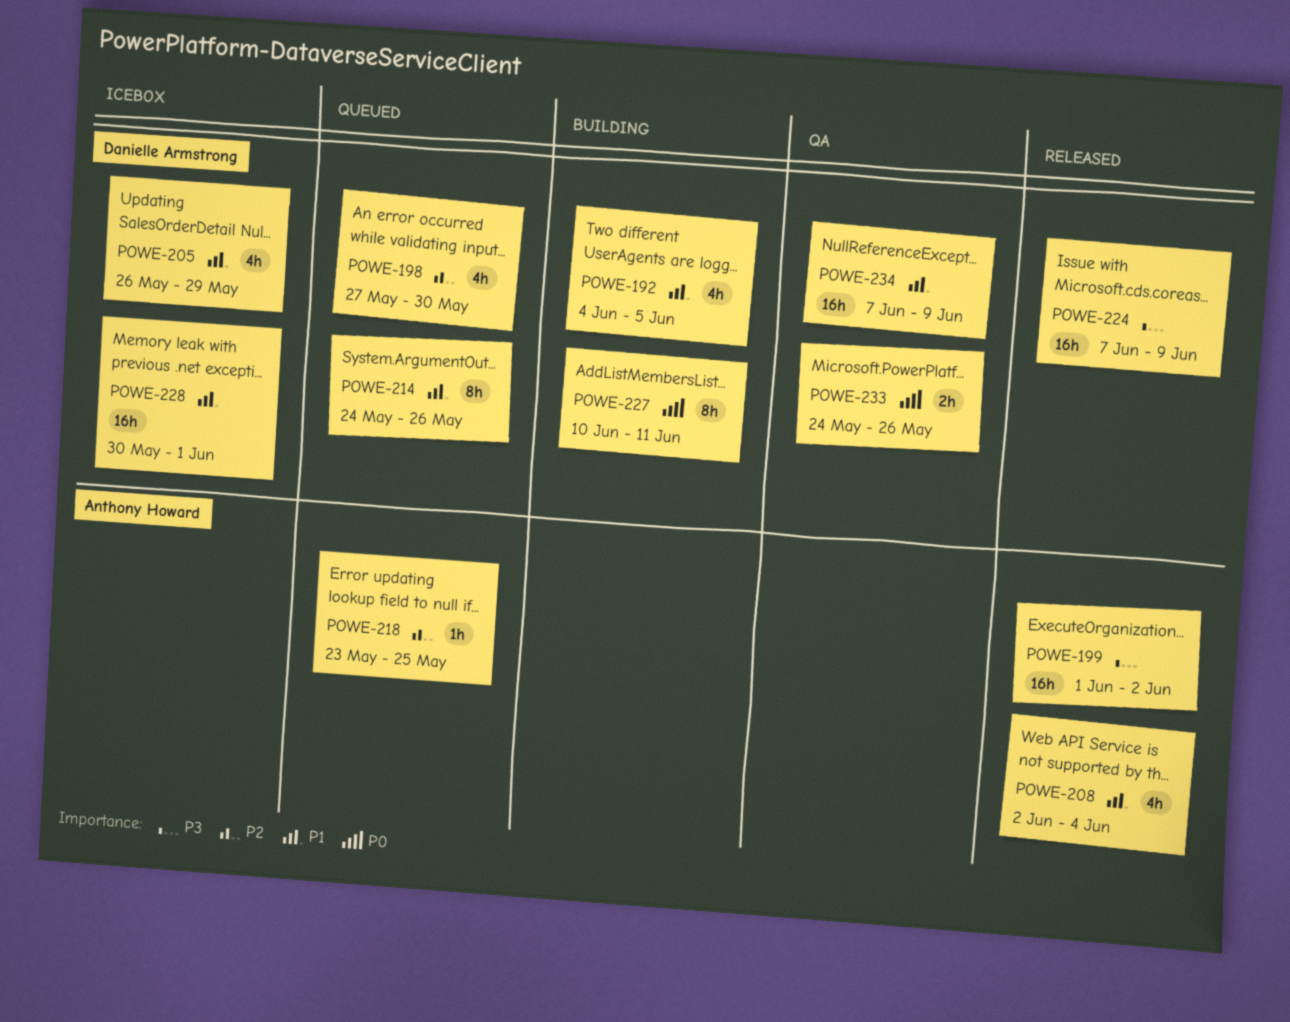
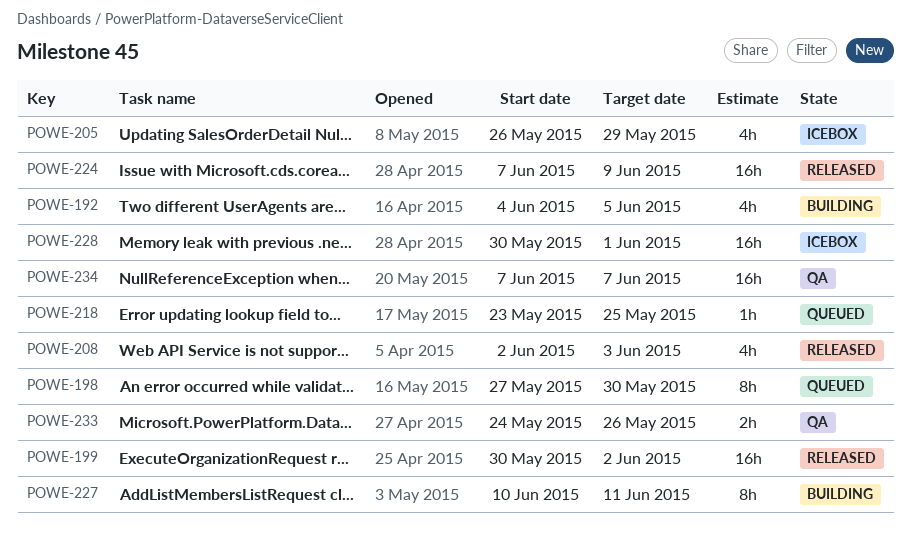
POWE-198, estimate: 4h -> 8h
POWE-199, start: Jun 1 -> May 30
POWE-208, due: Jun 4 -> Jun 3
POWE-214: present -> none
POWE-234, due: Jun 9 -> Jun 7

